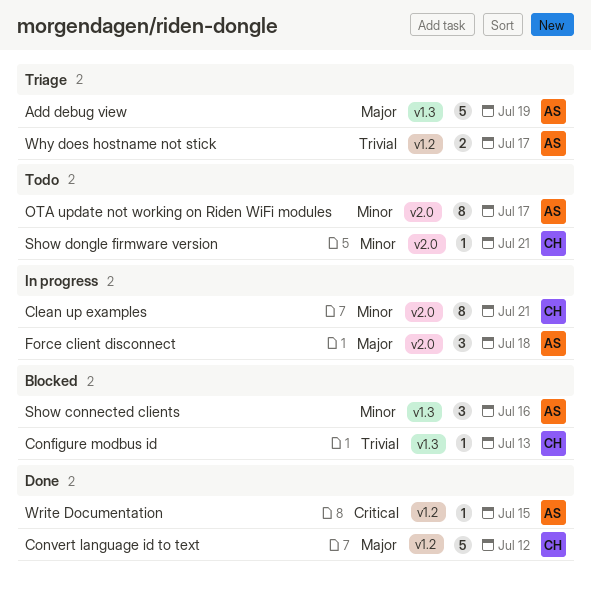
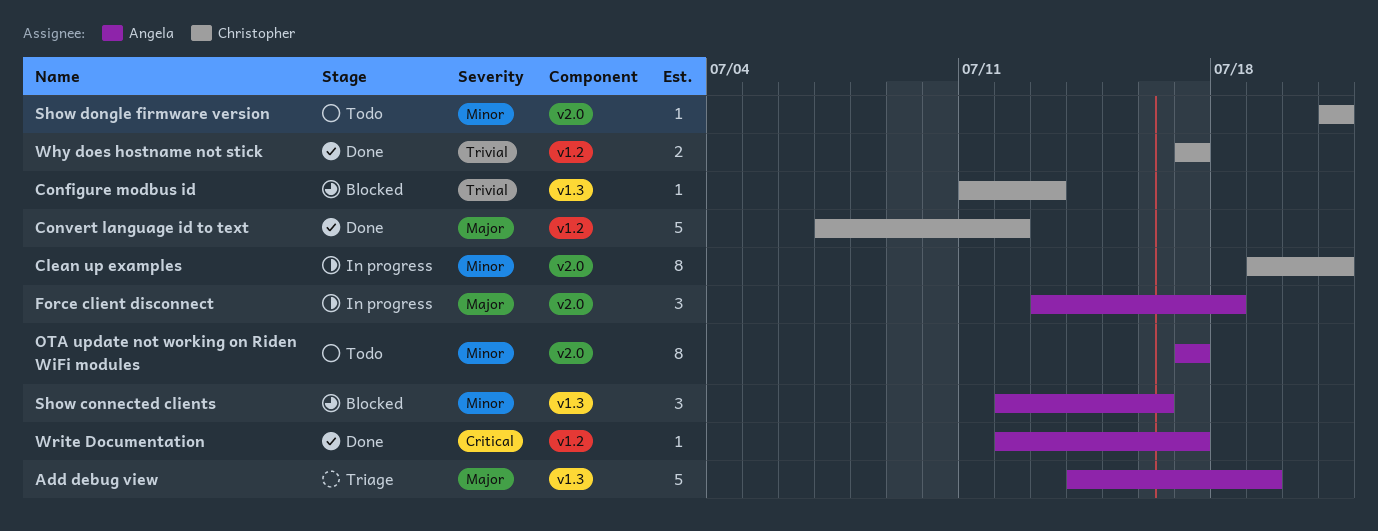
Why does hostname not stick, status: Triage -> Done
Why does hostname not stick, owner: Angela -> Christopher
Write Documentation, due: Jul 15 -> Jul 17

